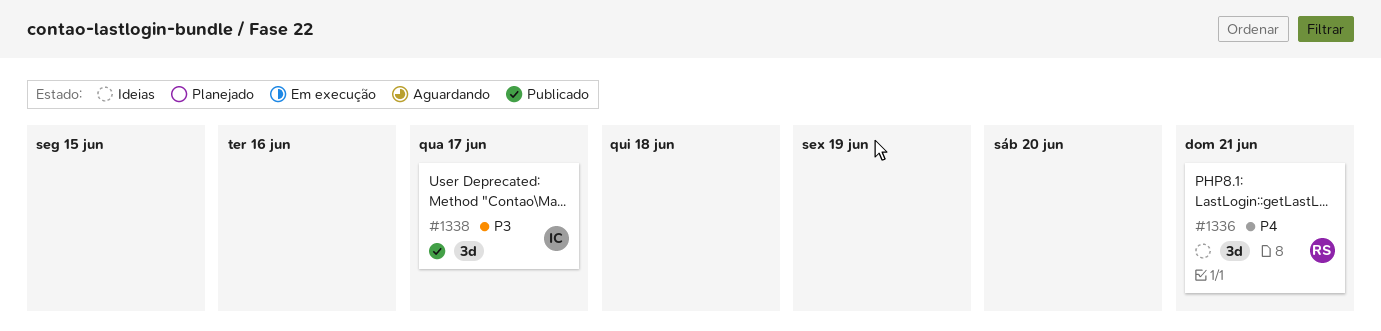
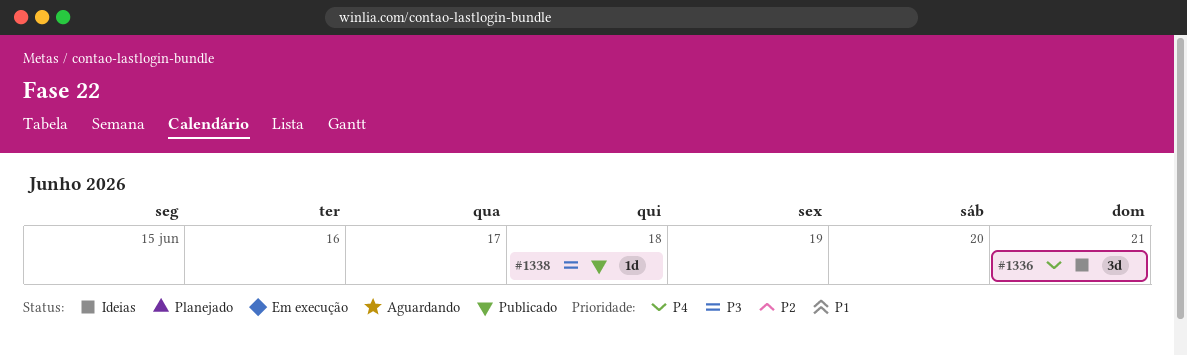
#1338, estimate: 3d -> 1d
#1338, due: Jun 17 -> Jun 18

